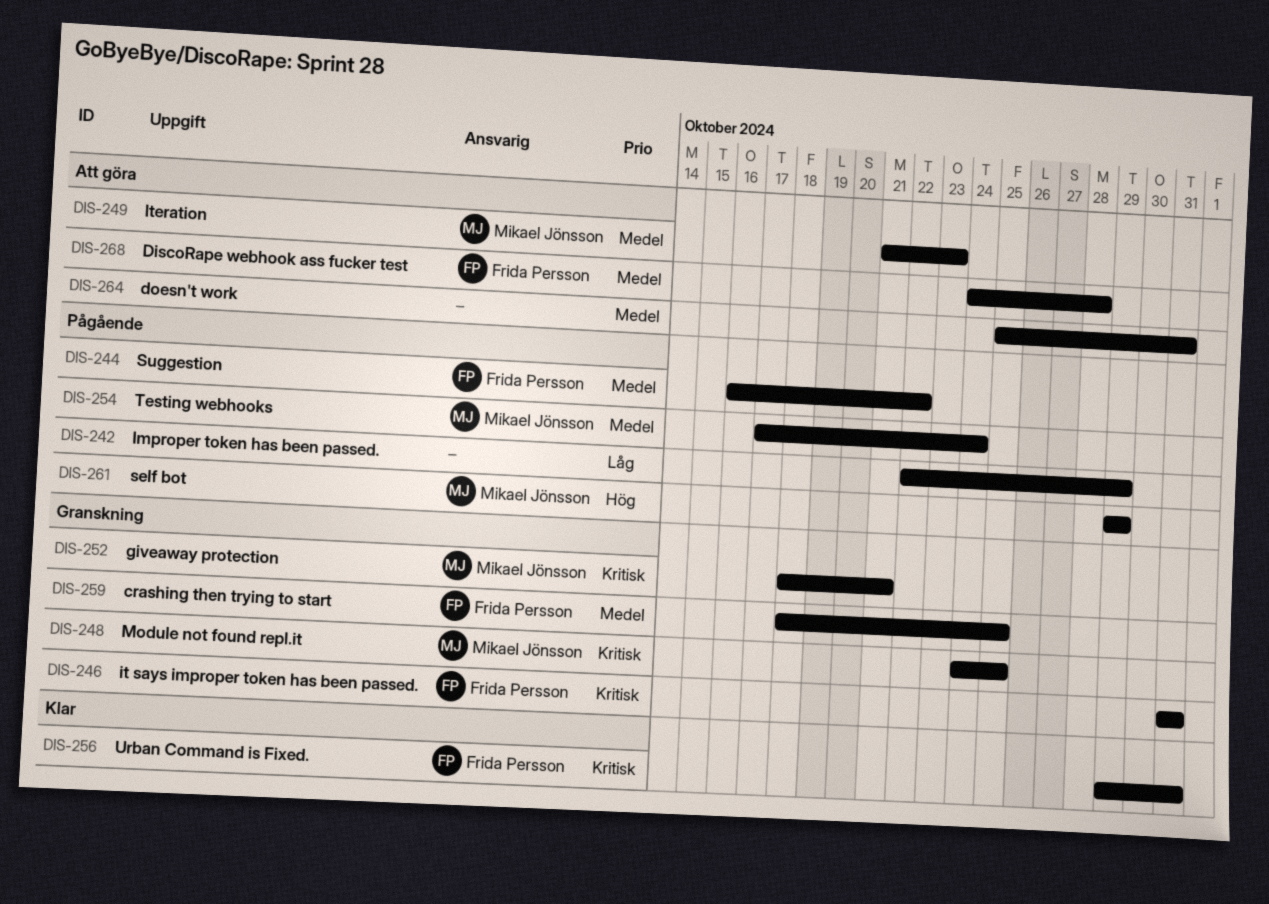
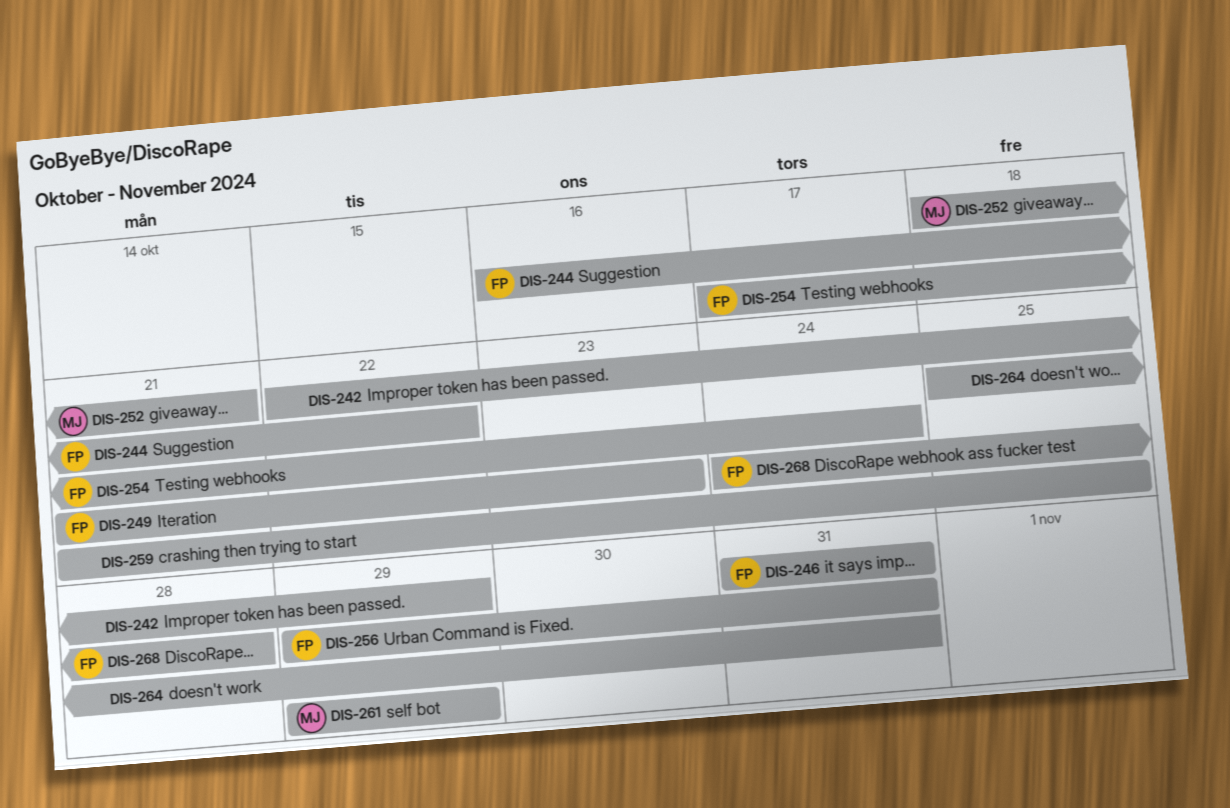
DIS-248: present -> none
DIS-249, owner: Mikael Jönsson -> Frida Persson
DIS-254, owner: Mikael Jönsson -> Frida Persson
DIS-259, owner: Frida Persson -> none
DIS-259, start: Oct 18 -> Oct 21

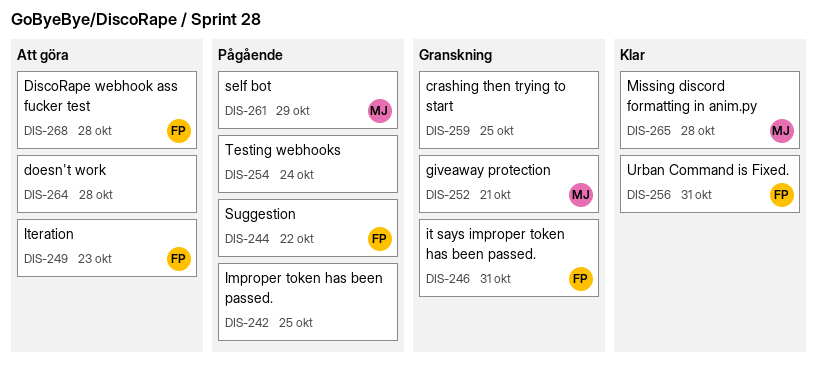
DIS-242, due: Oct 29 -> Oct 25
DIS-254, owner: FP -> none
DIS-264, due: Oct 31 -> Oct 28
DIS-265: none -> present

